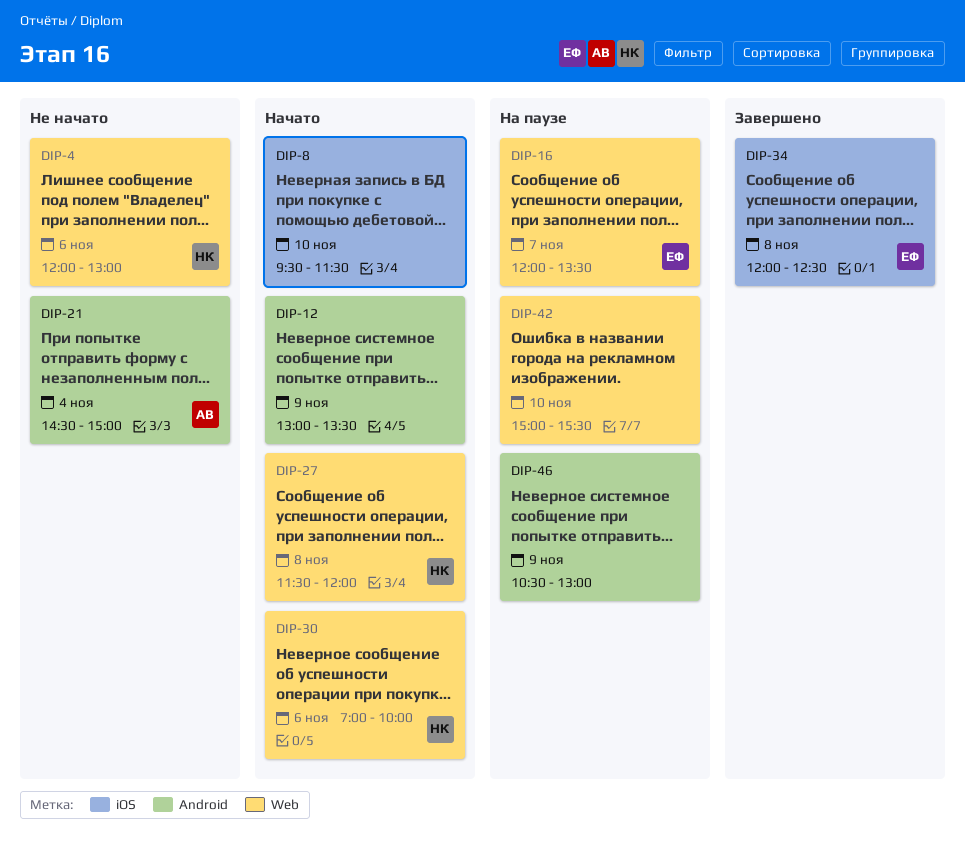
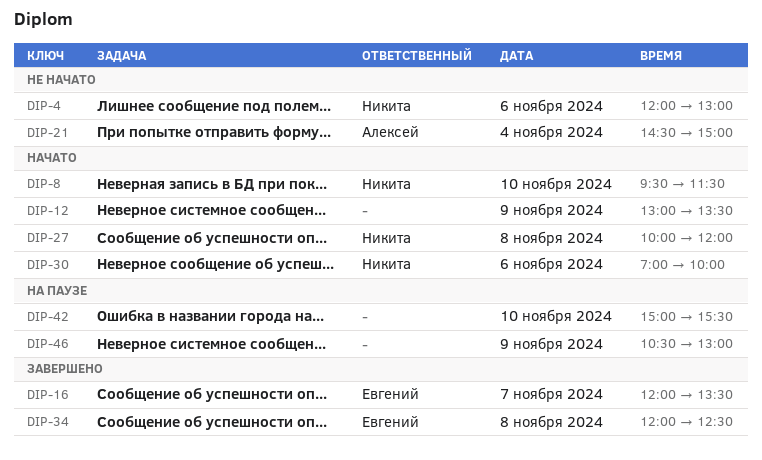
DIP-8, owner: none -> Никита
DIP-16, status: На паузе -> Завершено
DIP-27, begins: 11:30 -> 10:00

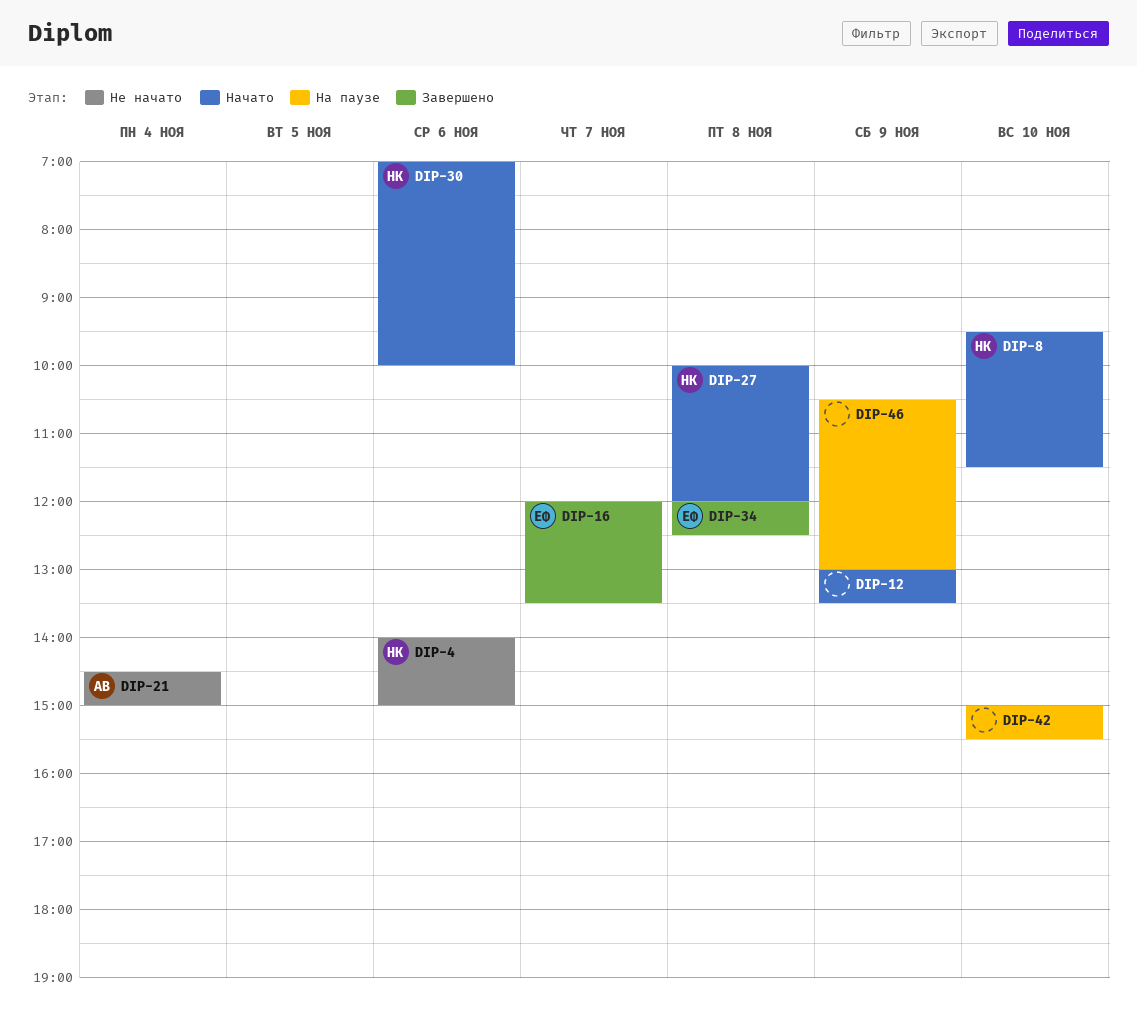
DIP-4, begins: 12:00 -> 14:00
DIP-4, ends: 13:00 -> 15:00

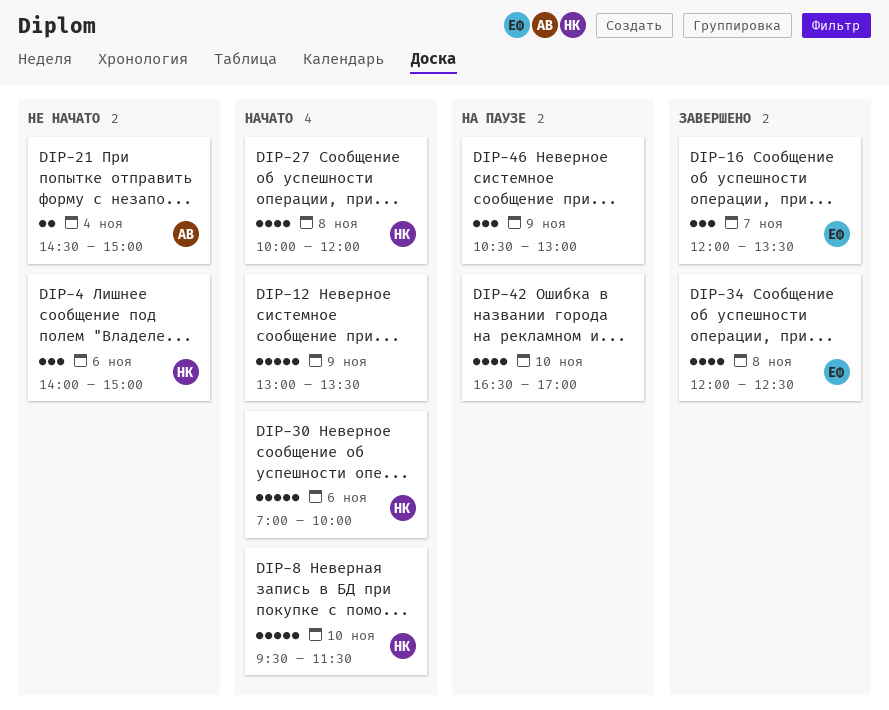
DIP-42, begins: 15:00 -> 16:30
DIP-42, ends: 15:30 -> 17:00

